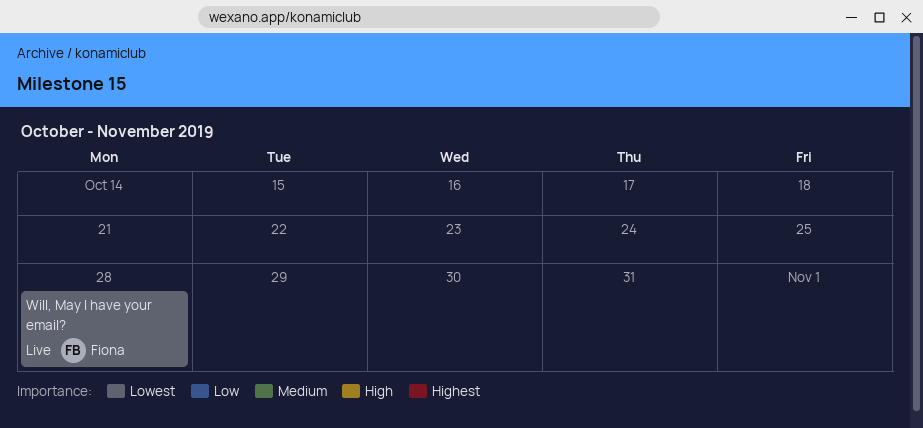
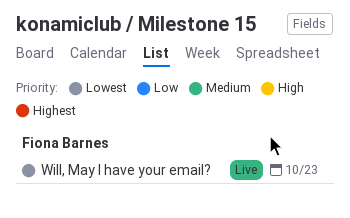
Will, May I have your email?, due: Oct 28 -> Oct 23

